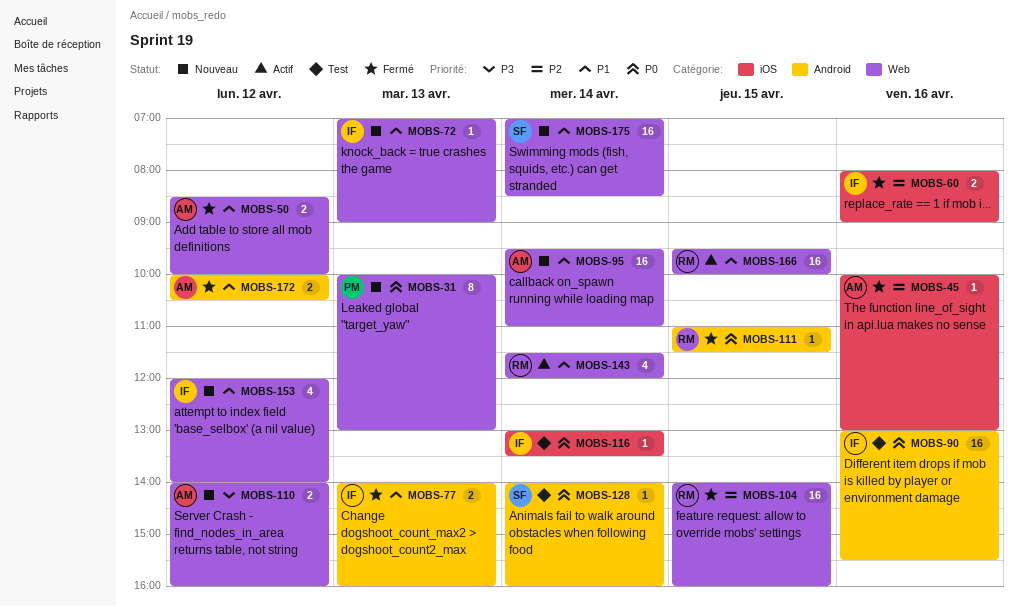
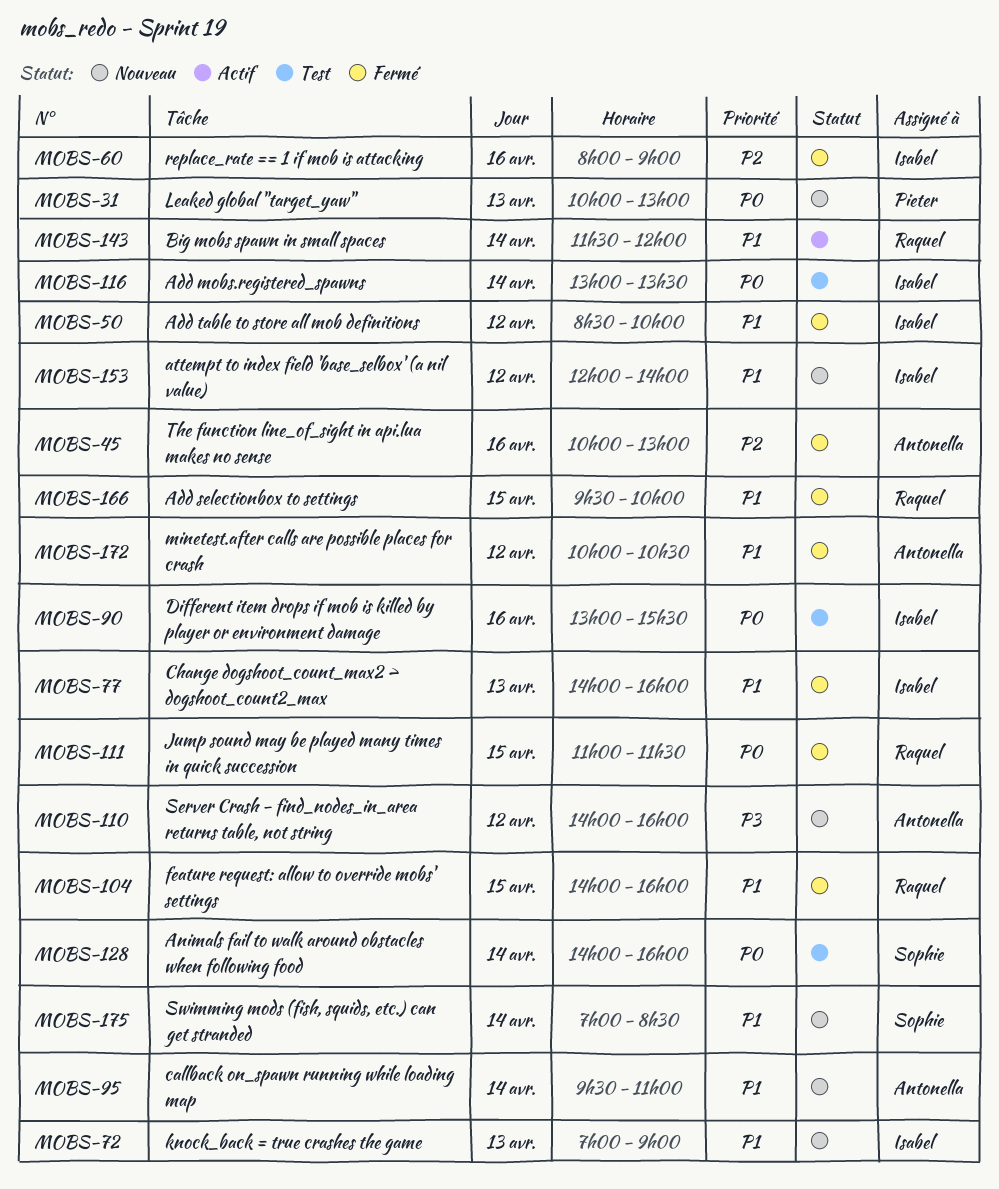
MOBS-50, owner: Antonella -> Isabel
MOBS-104, priority: P2 -> P1
MOBS-166, status: Actif -> Fermé

